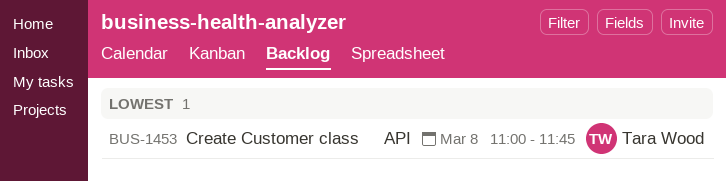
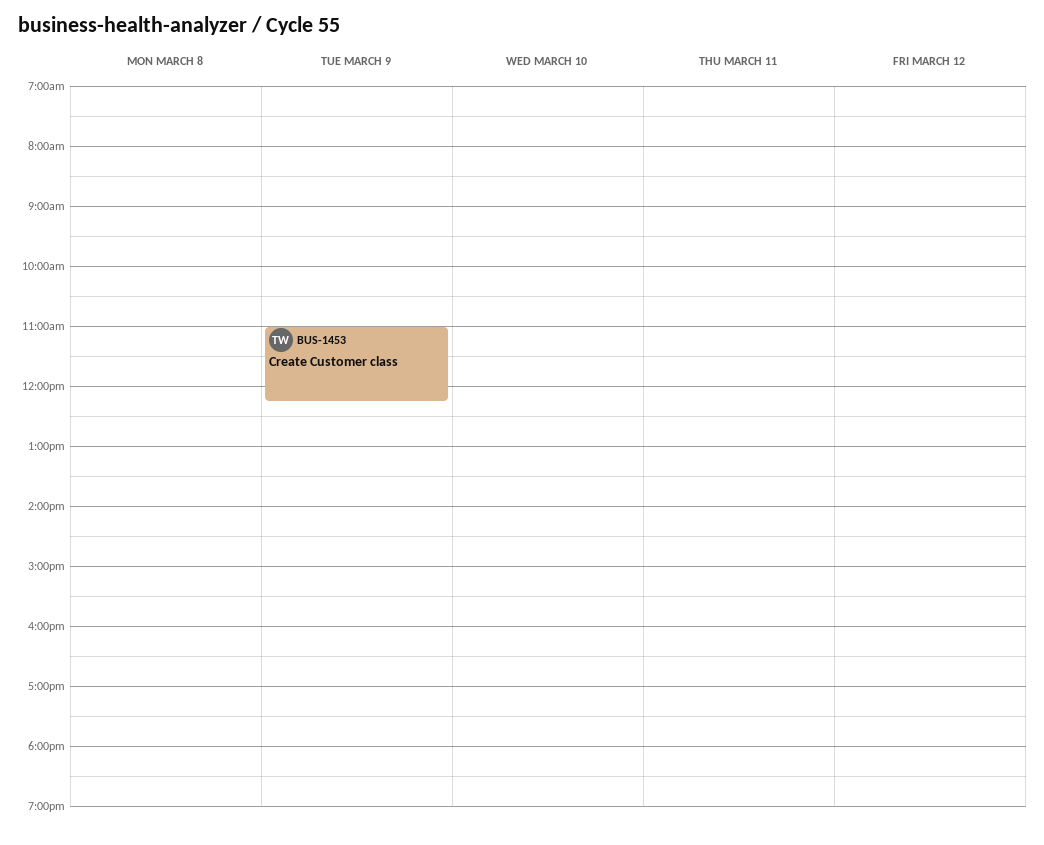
BUS-1453, day: Mar 8 -> Mar 9
BUS-1453, ends: 11:45 -> 12:15

